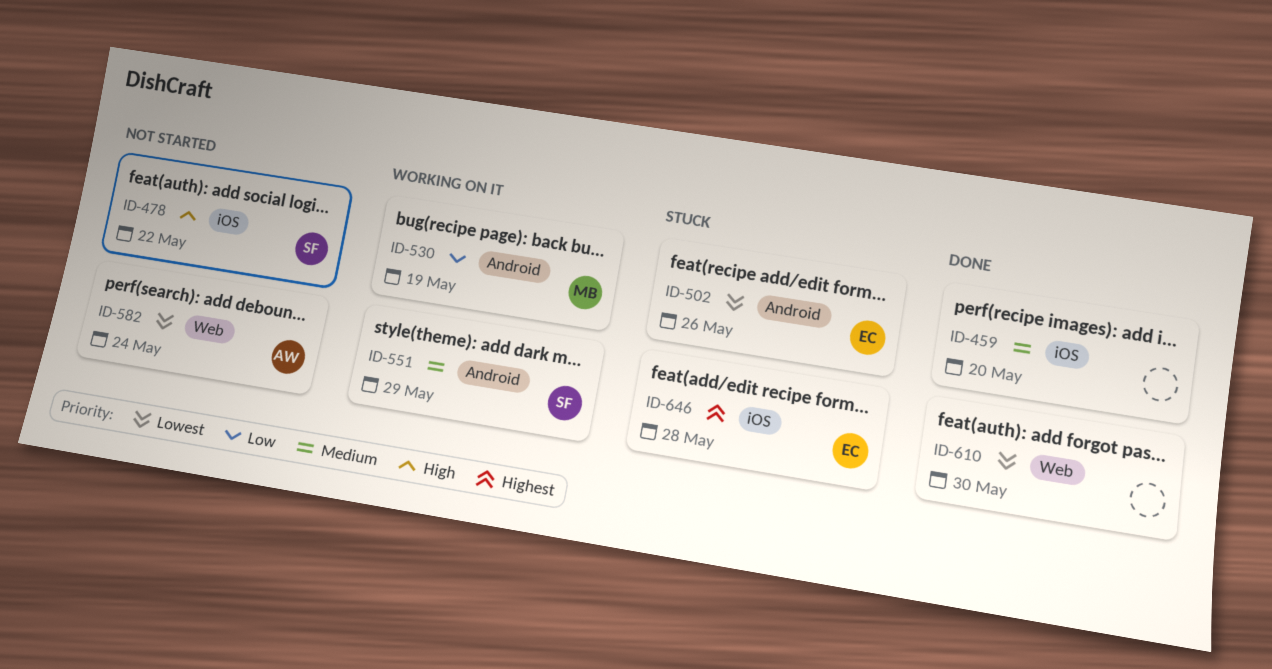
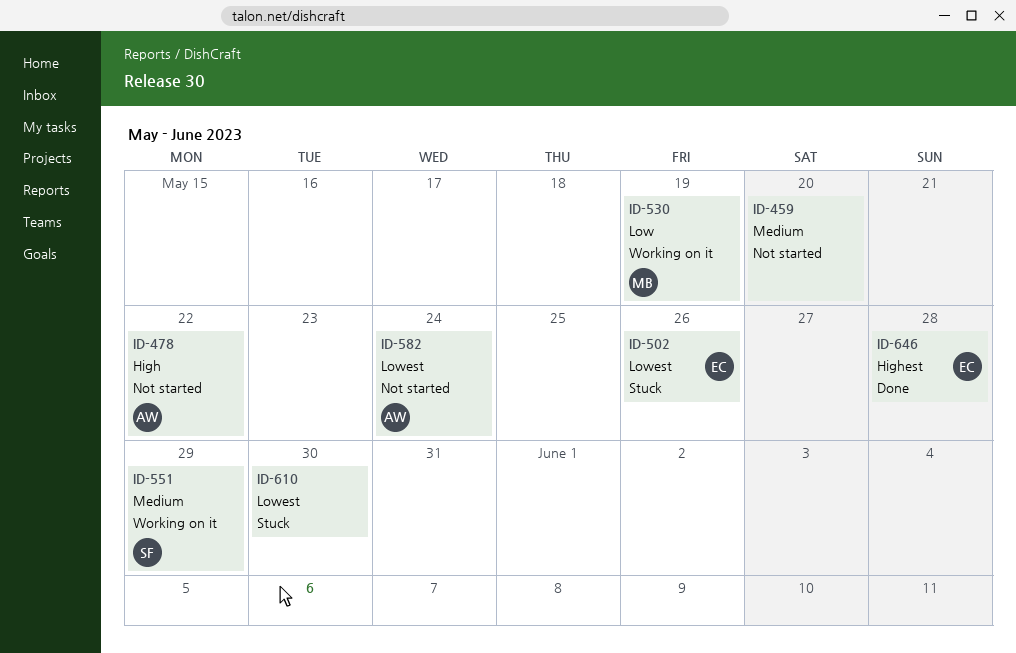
ID-459, status: Done -> Not started
ID-478, owner: SF -> AW
ID-610, status: Done -> Stuck
ID-646, status: Stuck -> Done

